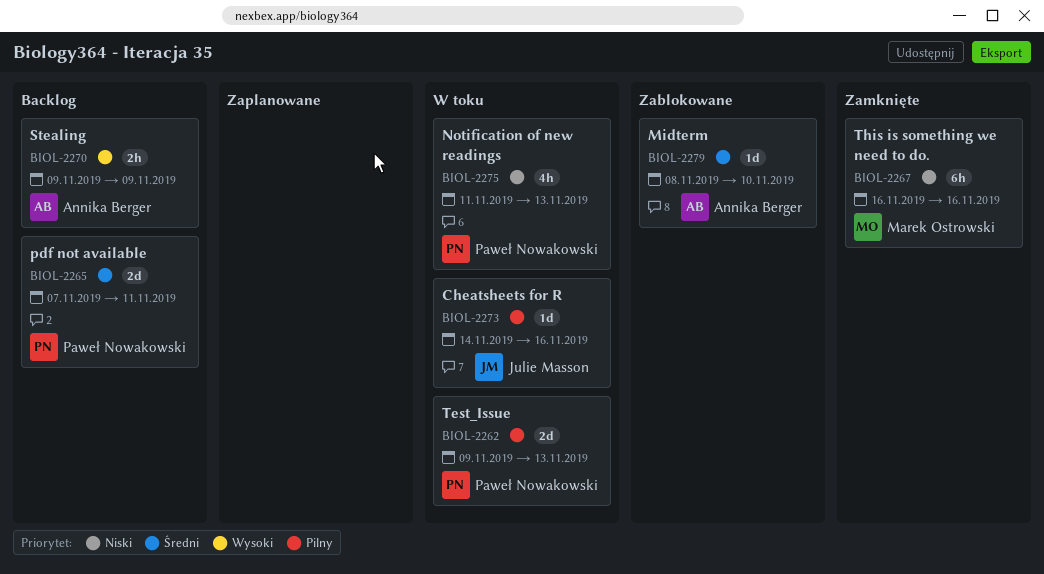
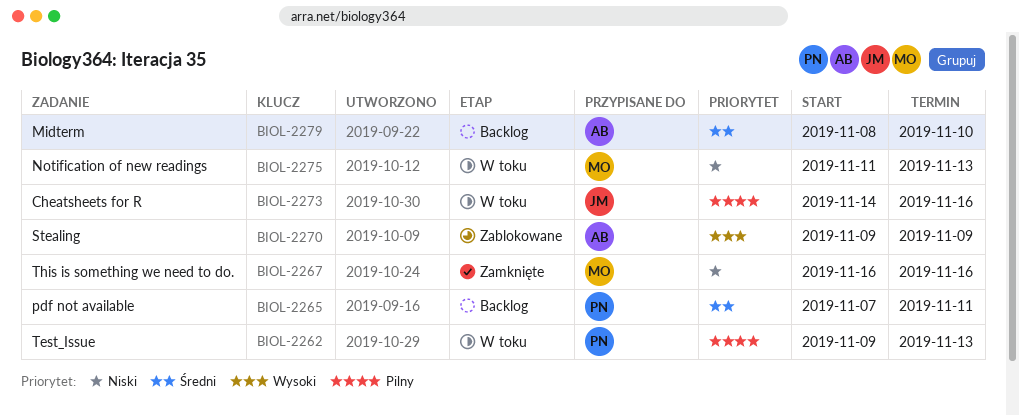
BIOL-2270, status: Backlog -> Zablokowane
BIOL-2275, owner: Paweł Nowakowski -> Marek Ostrowski
BIOL-2279, status: Zablokowane -> Backlog

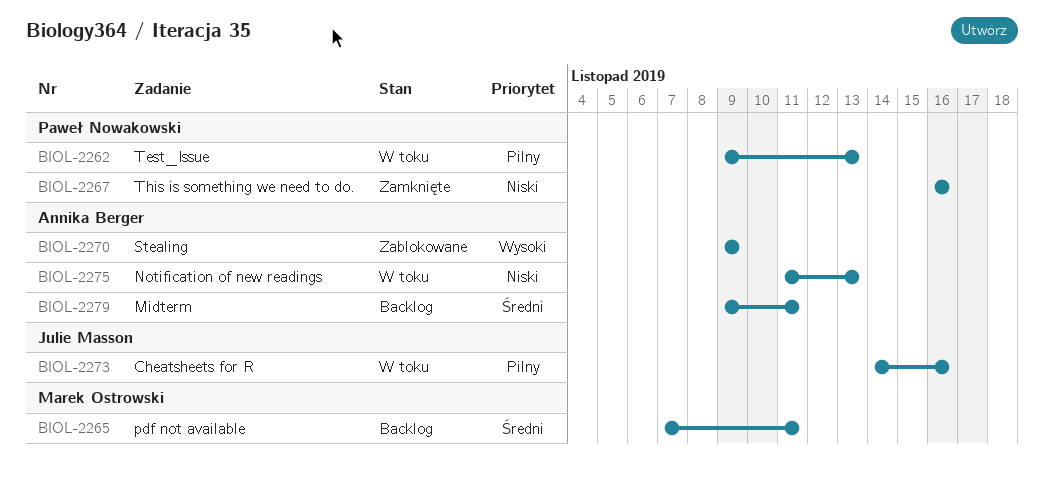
BIOL-2265, owner: Paweł Nowakowski -> Marek Ostrowski
BIOL-2267, owner: Marek Ostrowski -> Paweł Nowakowski
BIOL-2275, owner: Marek Ostrowski -> Annika Berger
BIOL-2279, start: Nov 8 -> Nov 9
BIOL-2279, due: Nov 10 -> Nov 11

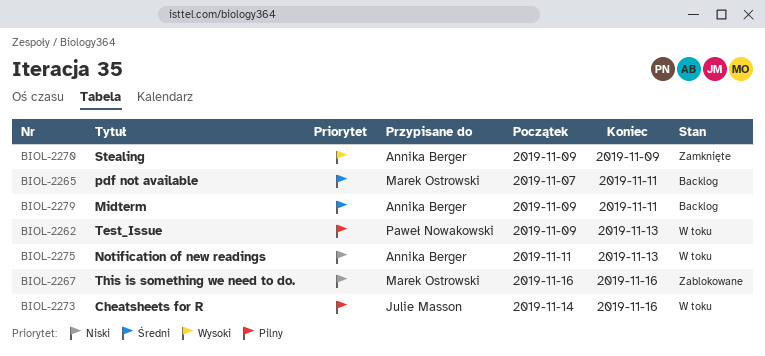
BIOL-2267, status: Zamknięte -> Zablokowane
BIOL-2267, owner: Paweł Nowakowski -> Marek Ostrowski
BIOL-2270, status: Zablokowane -> Zamknięte

